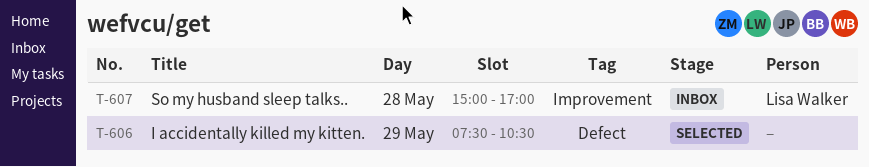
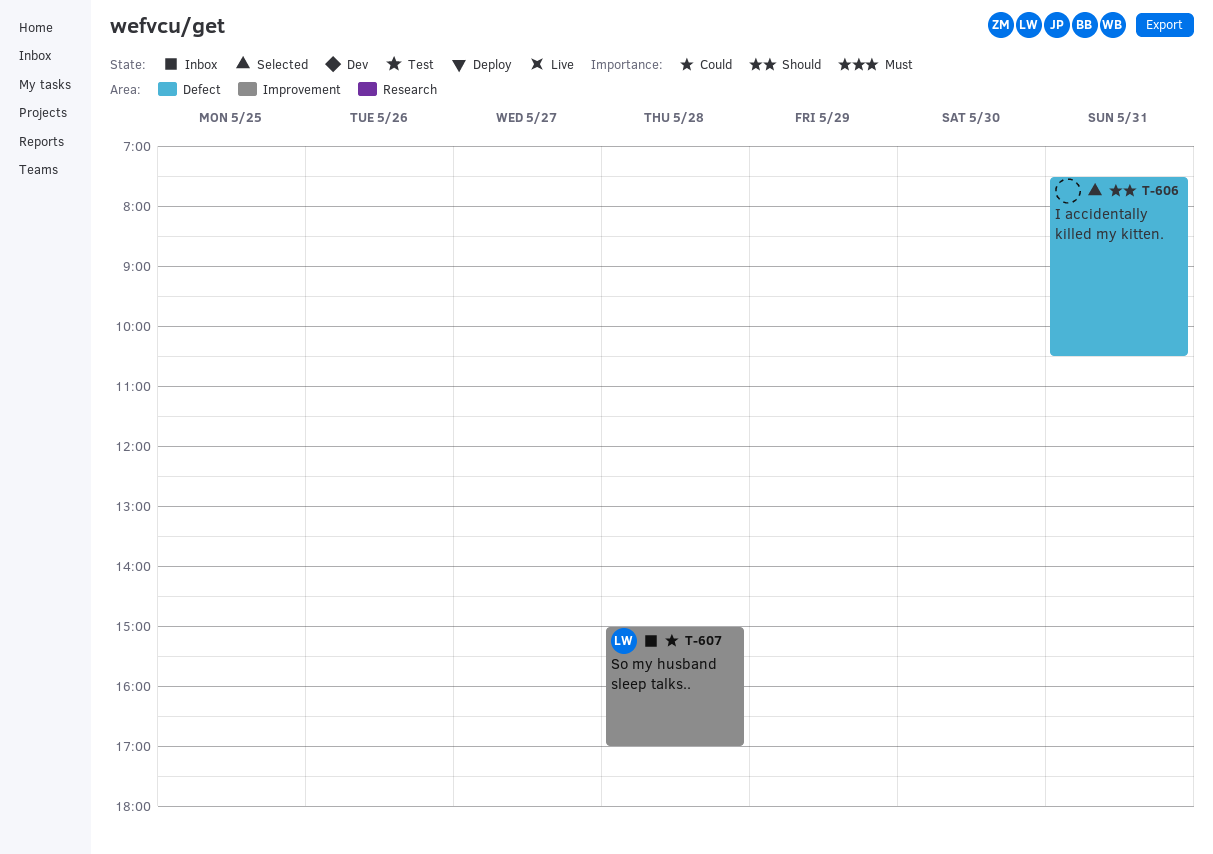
T-606, day: May 29 -> May 31

